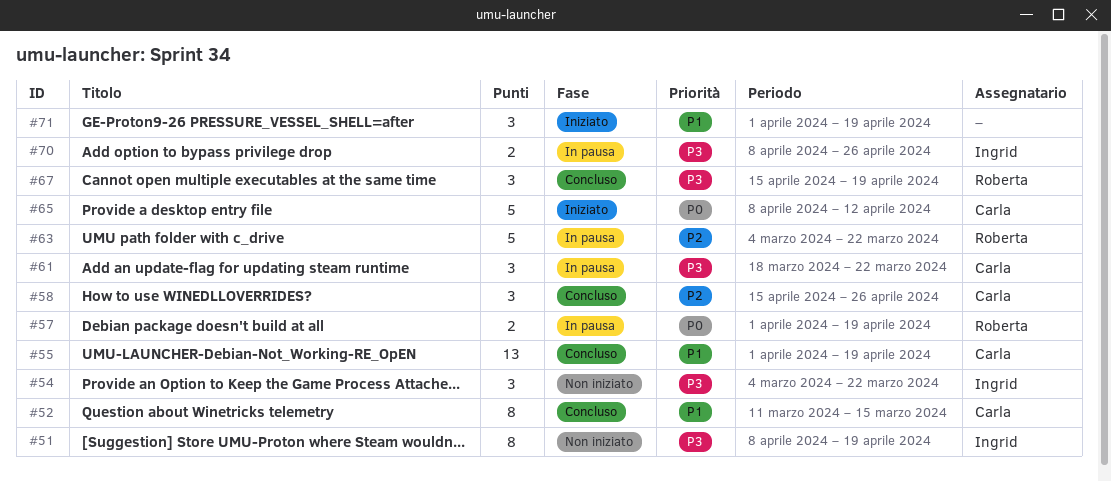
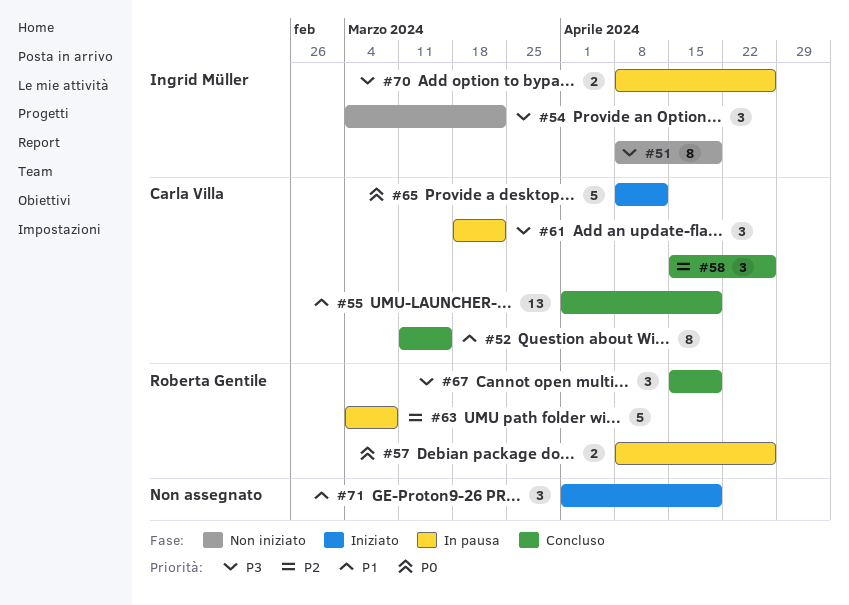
#57, start: Apr 1 -> Apr 8
#57, due: Apr 19 -> Apr 26
#63, due: Mar 22 -> Mar 8

